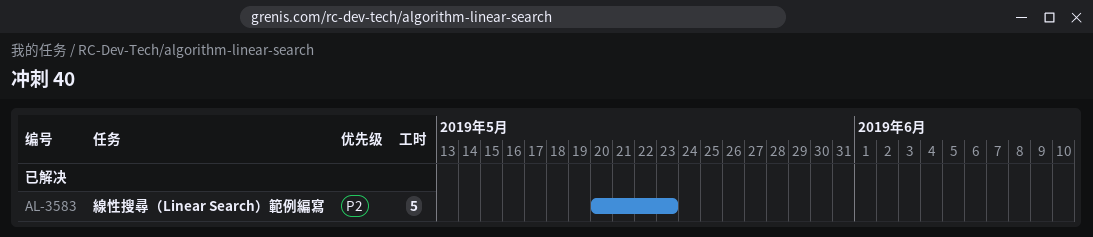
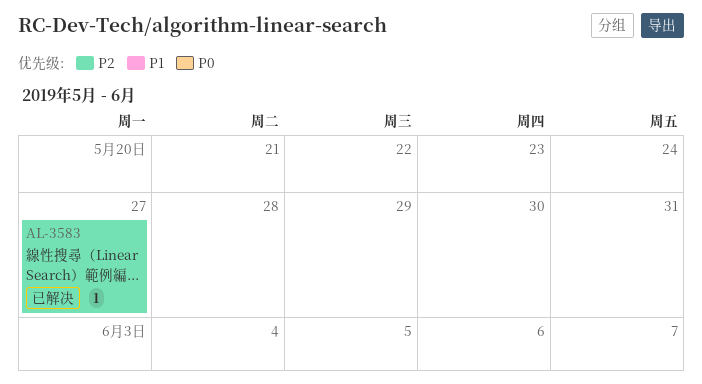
AL-3583, estimate: 5 -> 1
AL-3583, due: May 23 -> May 27

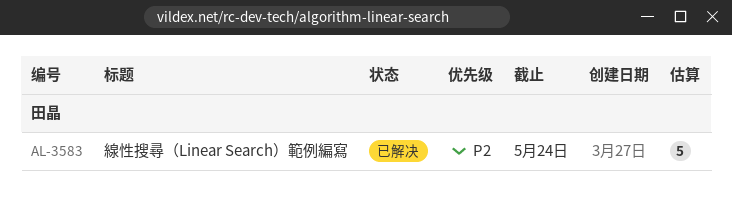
AL-3583, estimate: 1 -> 5
AL-3583, due: May 27 -> May 24

